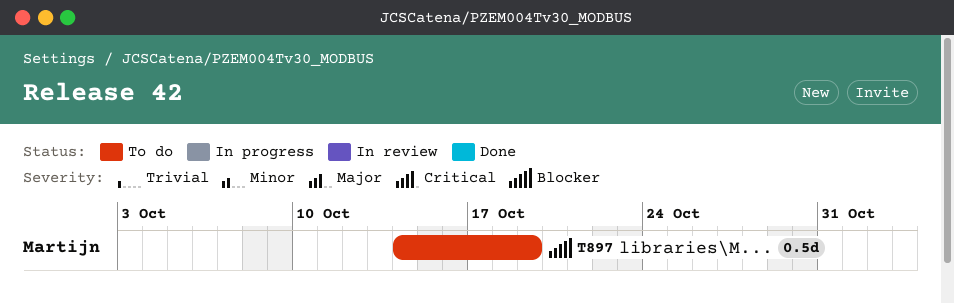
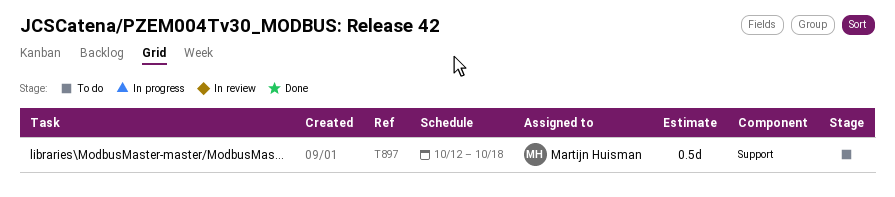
T897, start: Oct 14 -> Oct 12
T897, due: Oct 19 -> Oct 18

